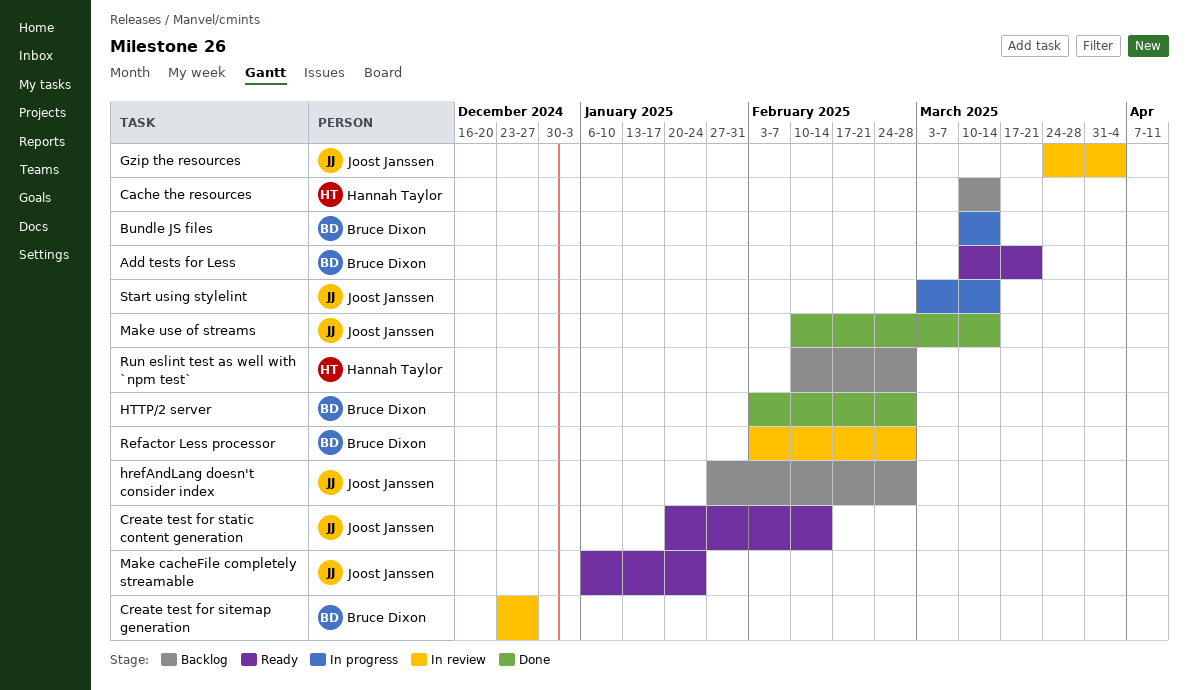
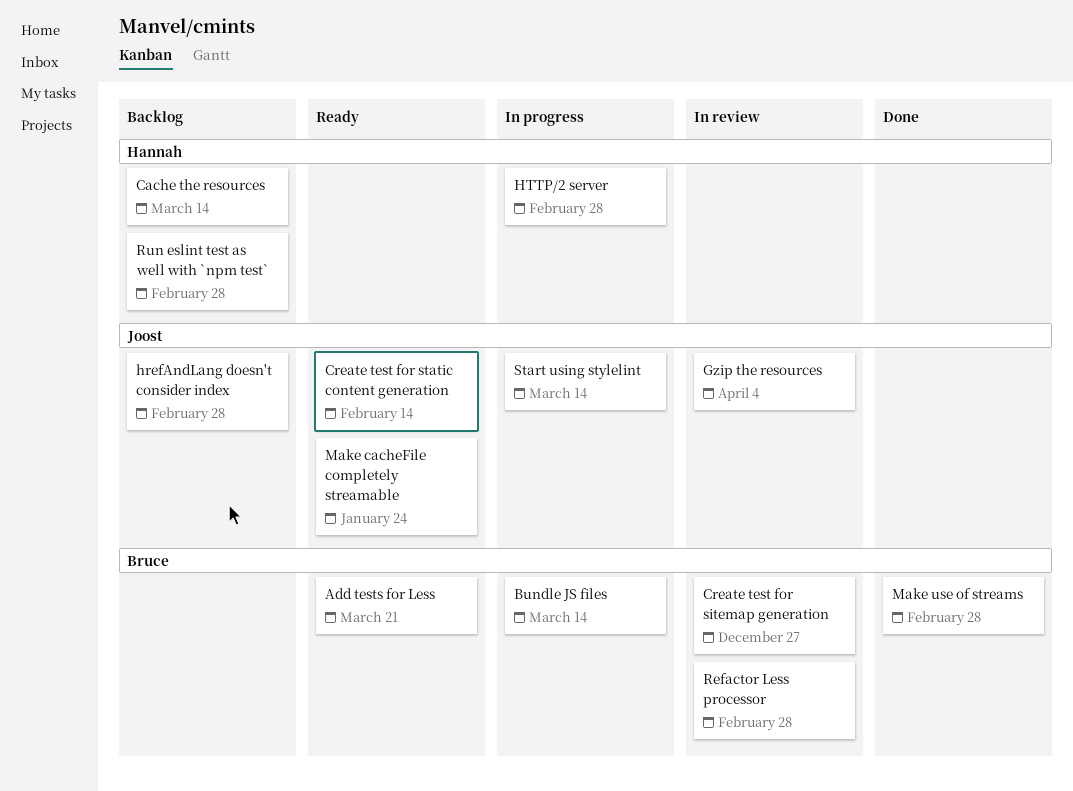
HTTP/2 server, status: Done -> In progress
HTTP/2 server, owner: Bruce Dixon -> Hannah Taylor
Make use of streams, owner: Joost Janssen -> Bruce Dixon
Make use of streams, due: Mar 14 -> Feb 28

